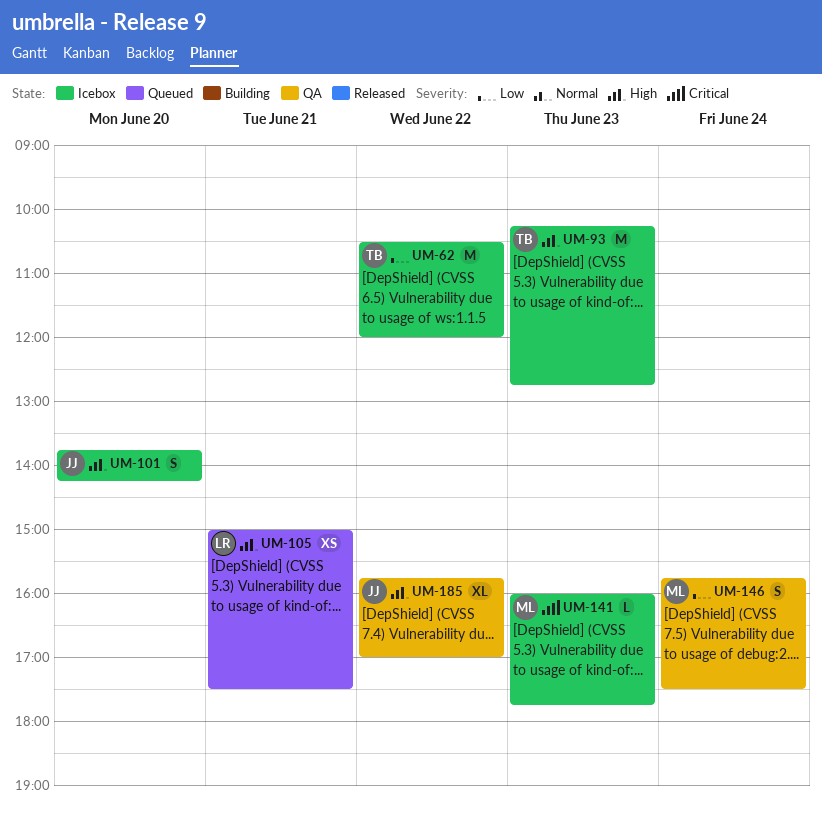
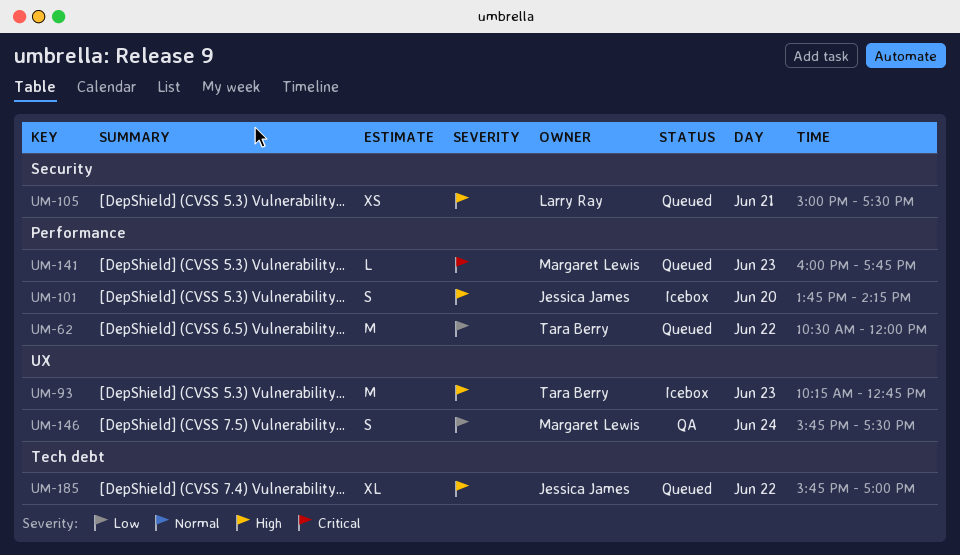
UM-62, status: Icebox -> Queued
UM-141, status: Icebox -> Queued
UM-185, status: QA -> Queued

